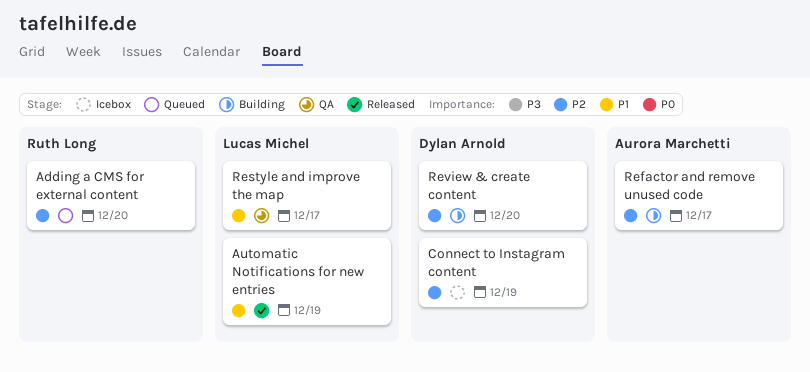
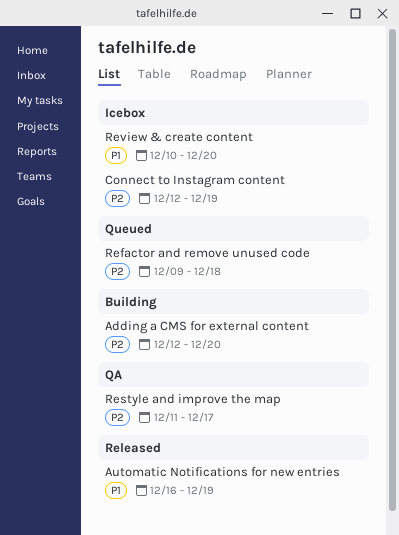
Adding a CMS for external content, status: Queued -> Building
Refactor and remove unused code, status: Building -> Queued
Refactor and remove unused code, due: Dec 17 -> Dec 18
Restyle and improve the map, priority: P1 -> P2
Review & create content, status: Building -> Icebox
Review & create content, priority: P2 -> P1

